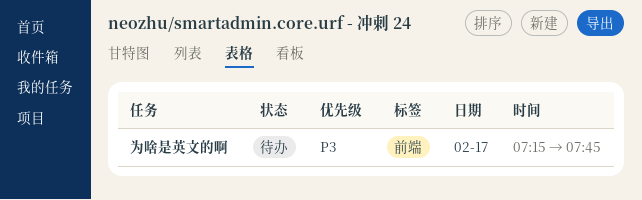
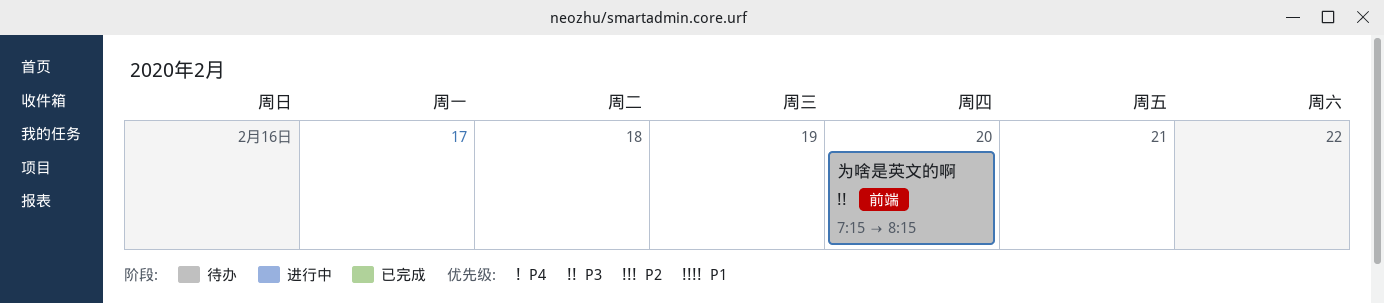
为啥是英文的啊, day: Feb 17 -> Feb 20
为啥是英文的啊, ends: 07:45 -> 08:15

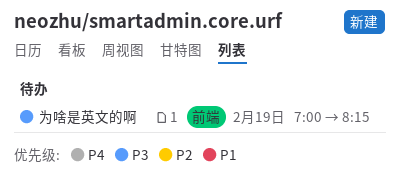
为啥是英文的啊, day: Feb 20 -> Feb 19
为啥是英文的啊, begins: 07:15 -> 07:00

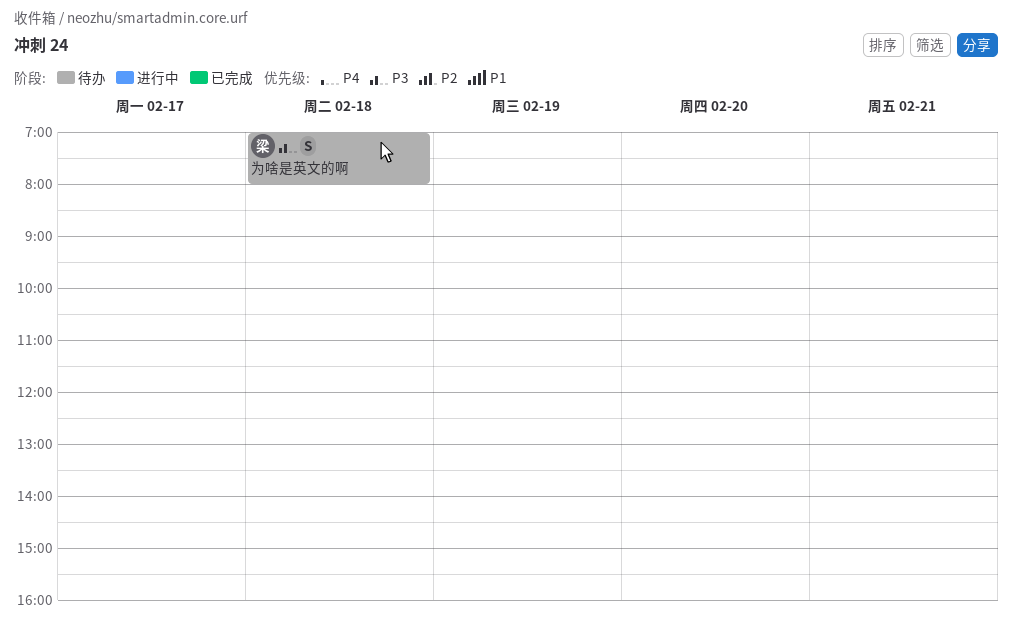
为啥是英文的啊, day: Feb 19 -> Feb 18
为啥是英文的啊, ends: 08:15 -> 08:00

